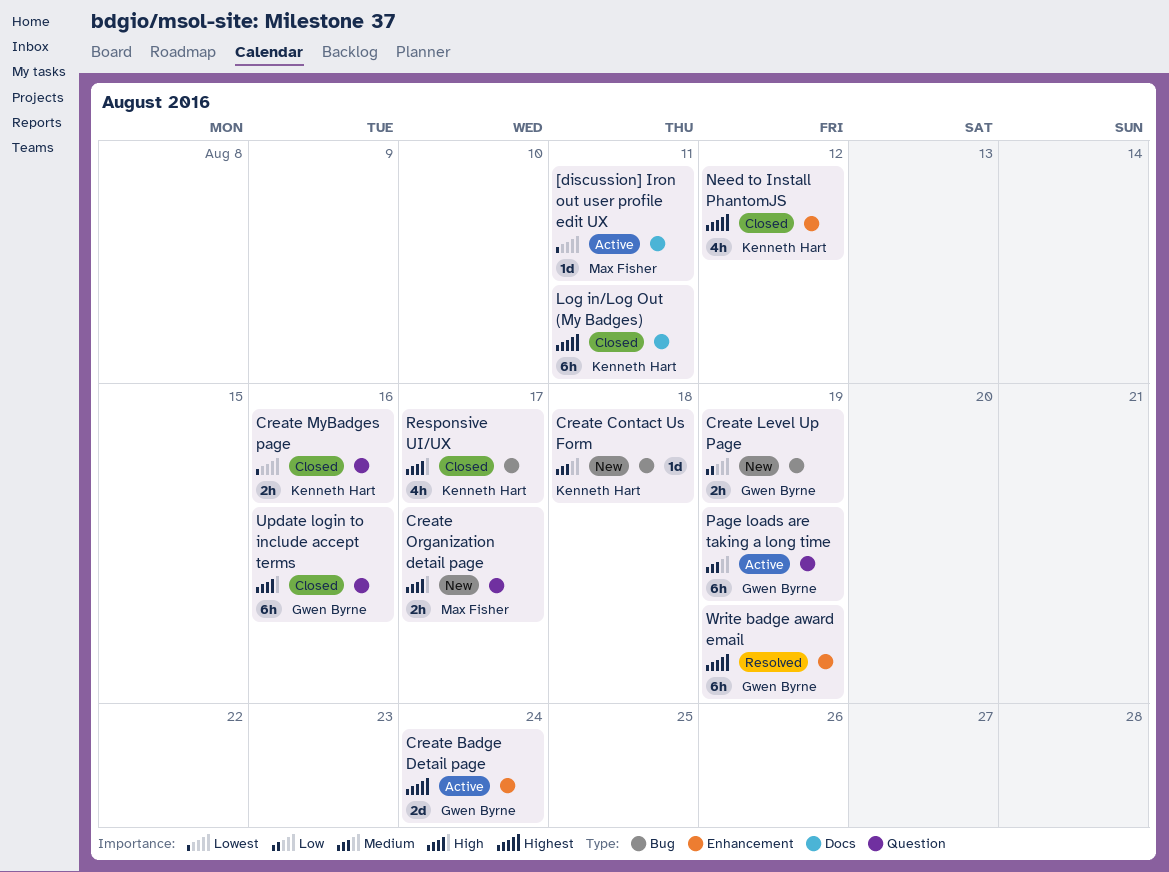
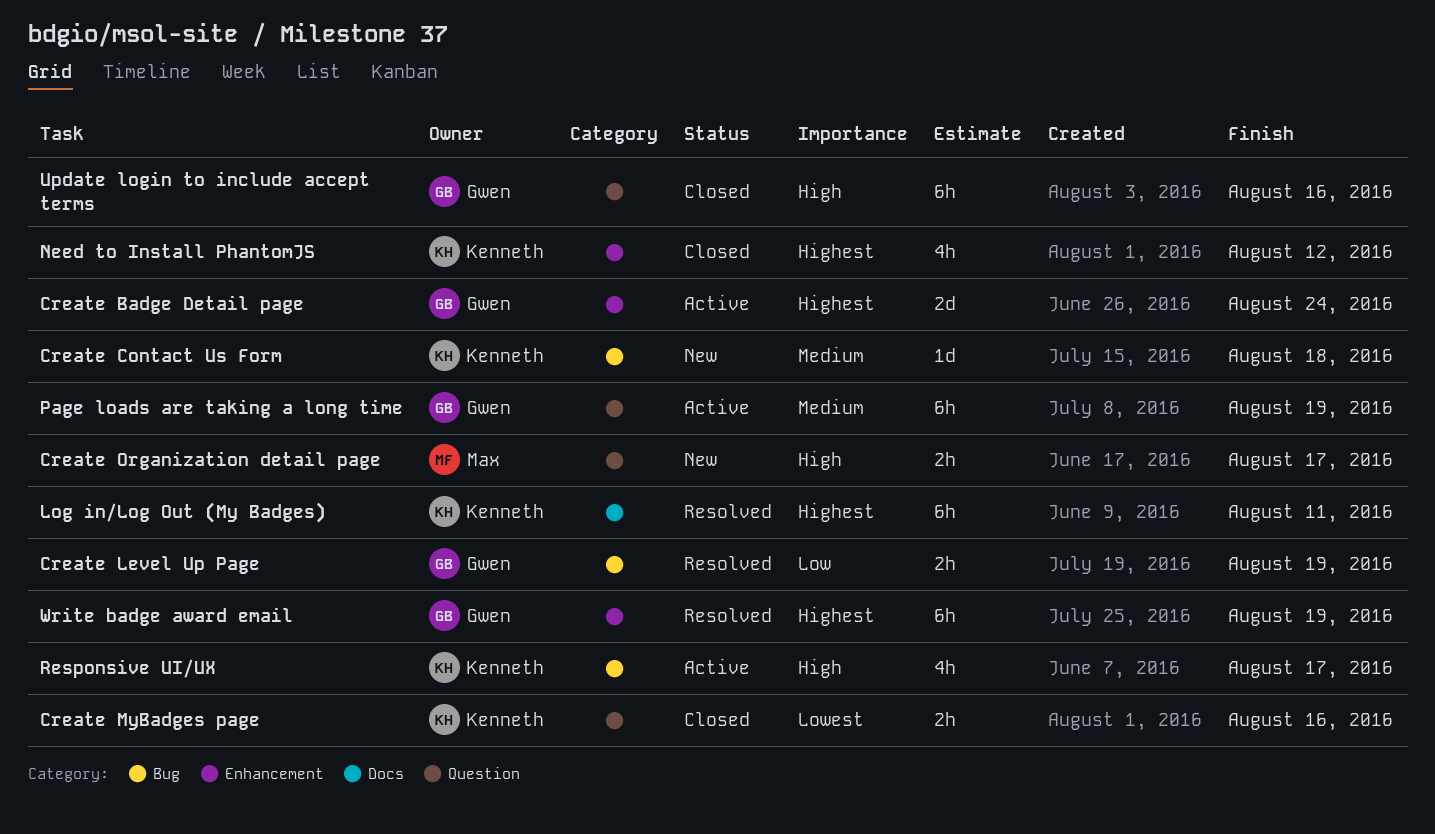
[discussion] Iron out user profile edit UX: present -> none
Create Level Up Page, status: New -> Resolved
Log in/Log Out (My Badges), status: Closed -> Resolved
Responsive UI/UX, status: Closed -> Active

